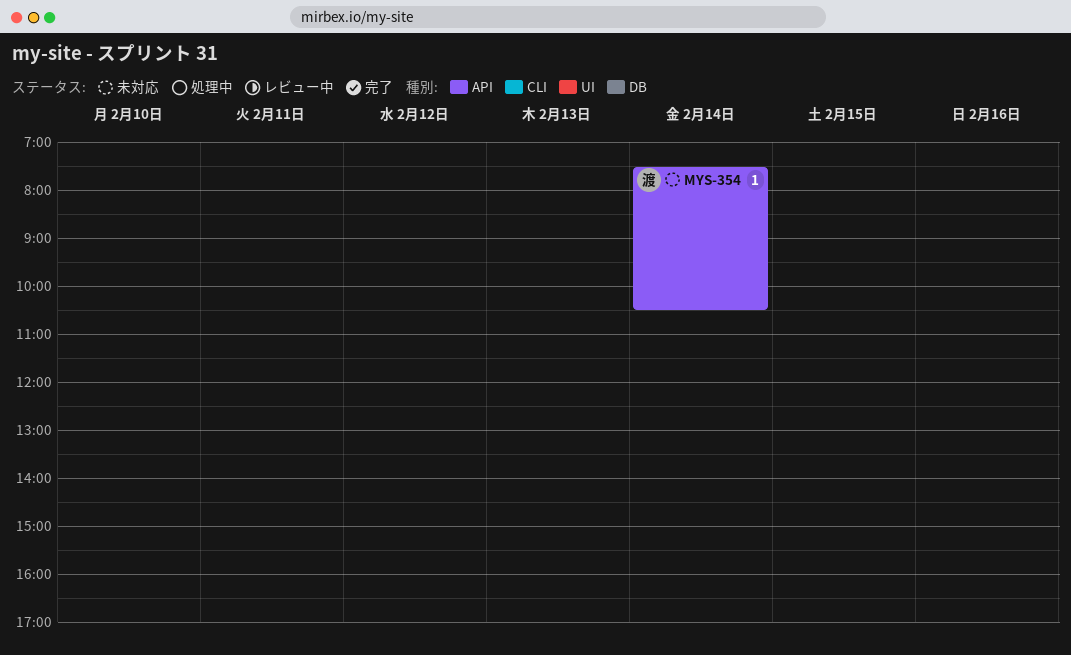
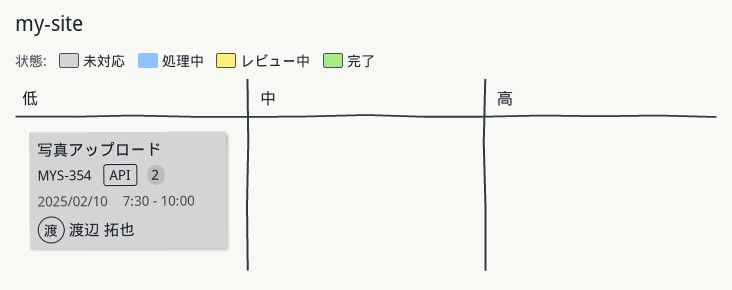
MYS-354, estimate: 1 -> 2
MYS-354, day: Feb 14 -> Feb 10
MYS-354, ends: 10:30 -> 10:00

